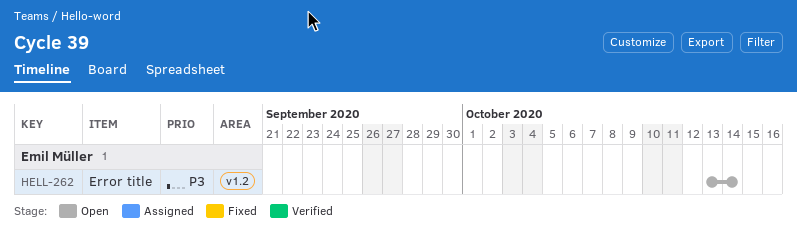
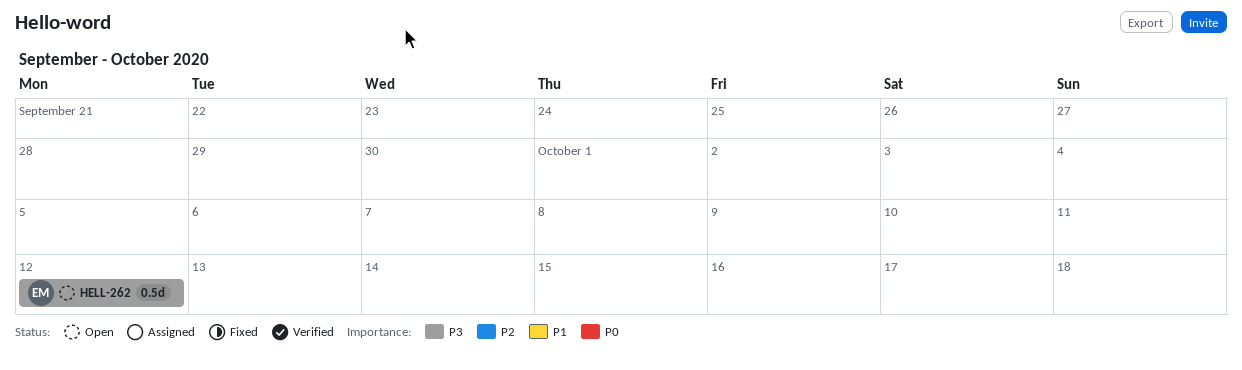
HELL-262, start: Oct 13 -> Oct 12
HELL-262, due: Oct 14 -> Oct 12

